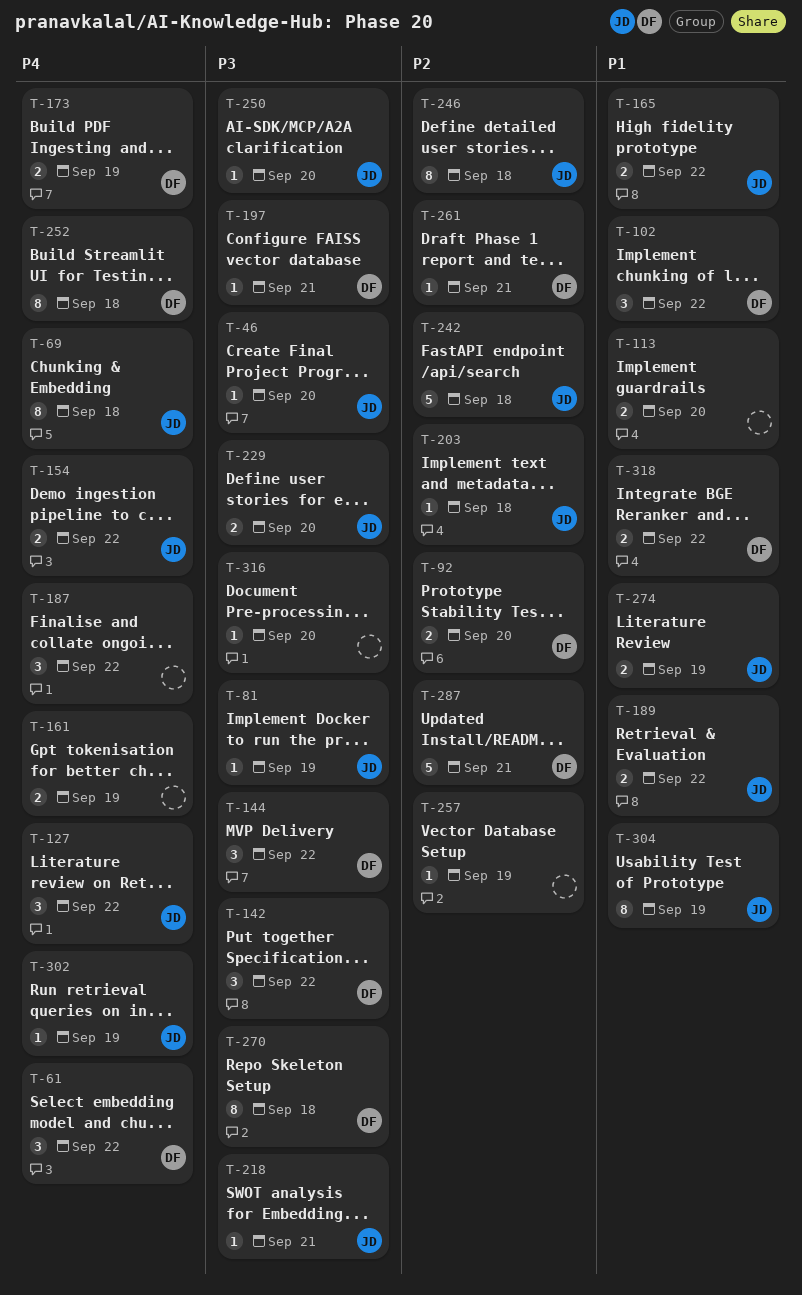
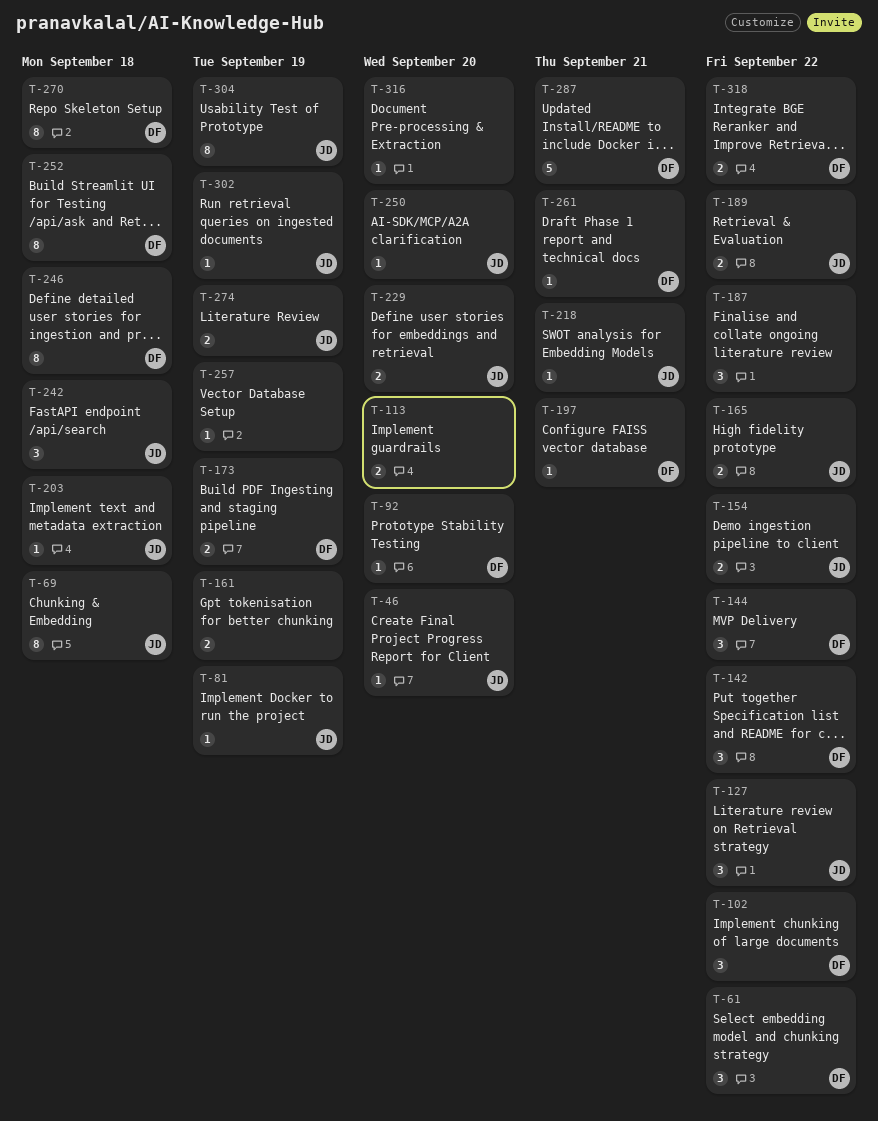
T-92, estimate: 2 -> 1
T-242, estimate: 5 -> 3
T-246, owner: JD -> DF

